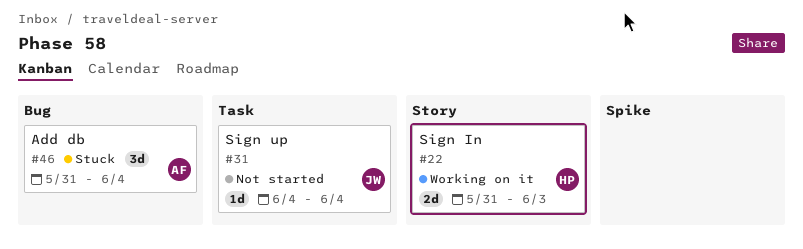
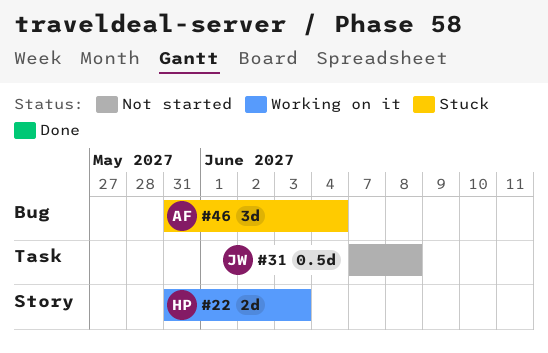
#31, estimate: 1d -> 0.5d
#31, start: Jun 4 -> Jun 7
#31, due: Jun 4 -> Jun 8

